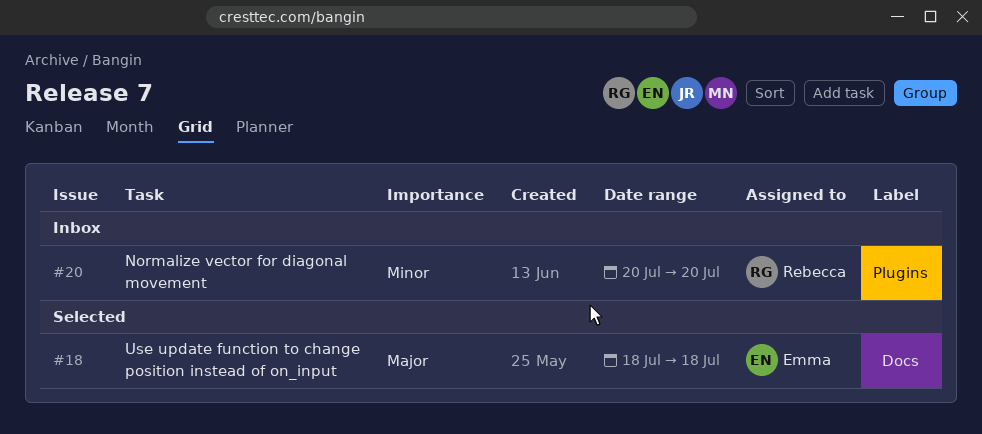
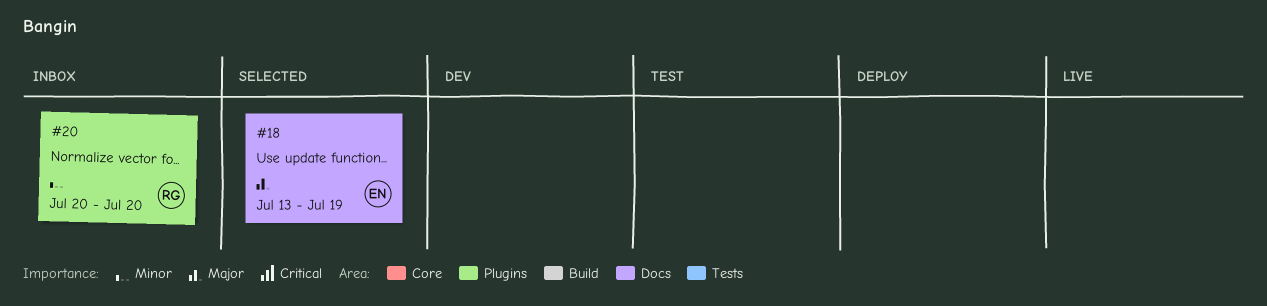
#18, start: Jul 18 -> Jul 13
#18, due: Jul 18 -> Jul 19

